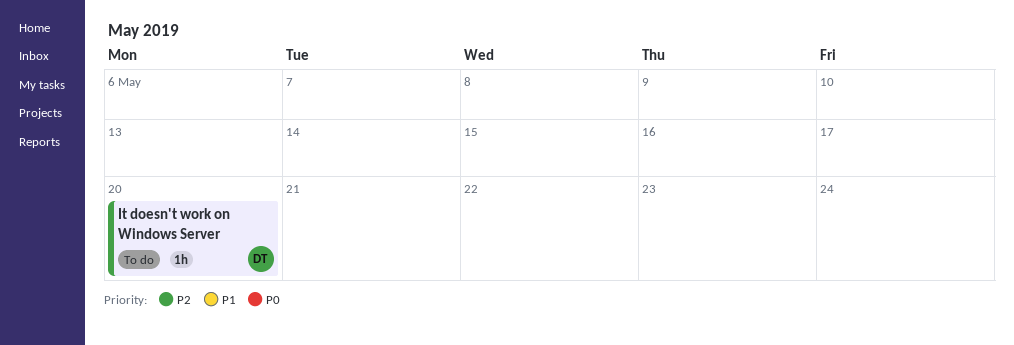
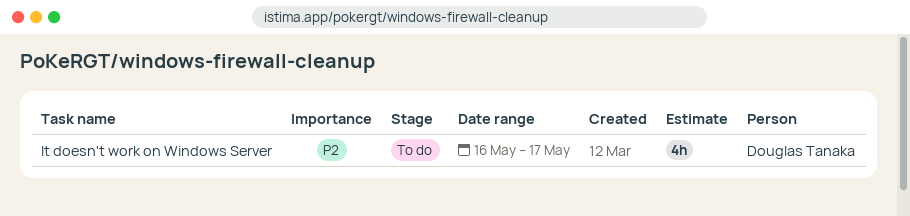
It doesn't work on Windows Server, estimate: 1h -> 4h
It doesn't work on Windows Server, due: May 20 -> May 17

